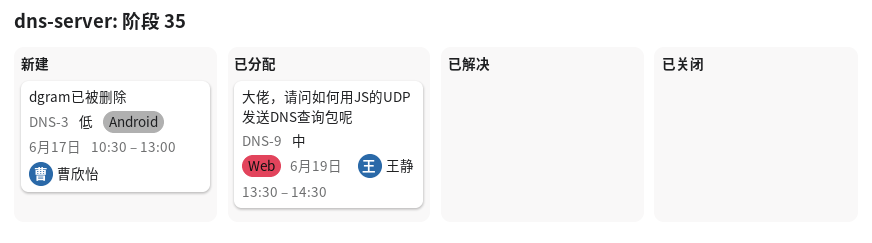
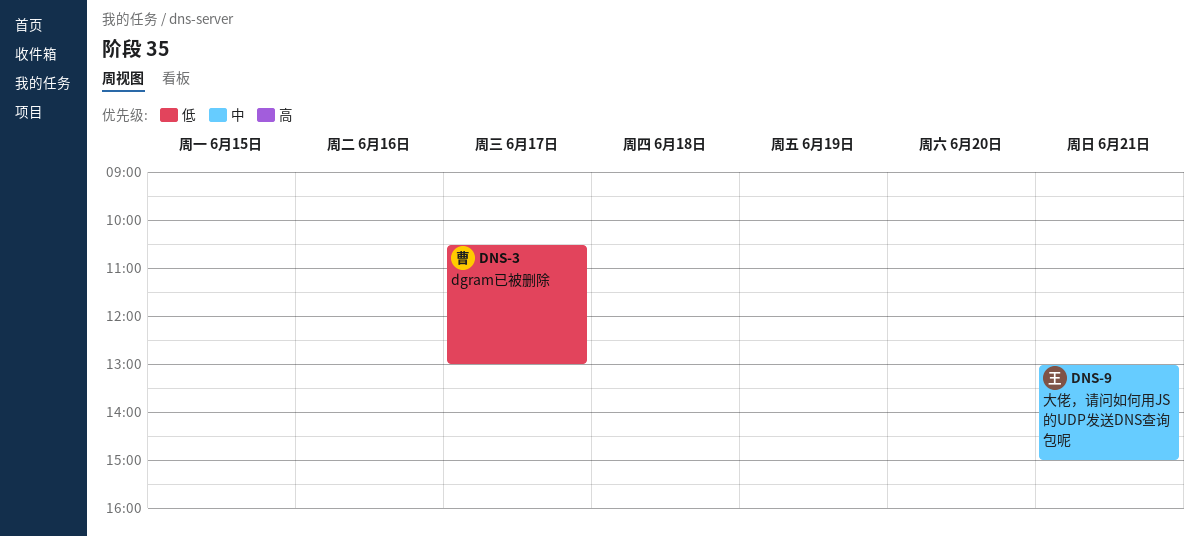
DNS-9, day: Jun 19 -> Jun 21
DNS-9, begins: 13:30 -> 13:00
DNS-9, ends: 14:30 -> 15:00

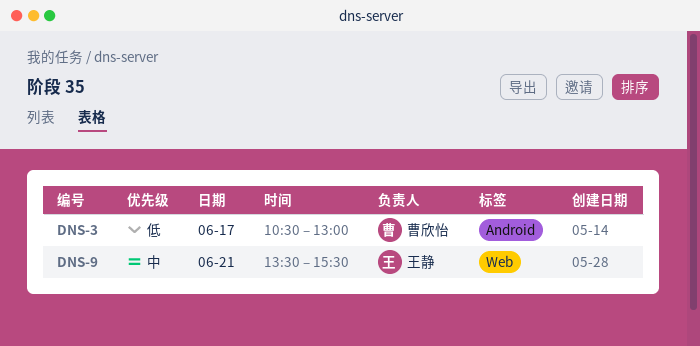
DNS-9, begins: 13:00 -> 13:30
DNS-9, ends: 15:00 -> 15:30

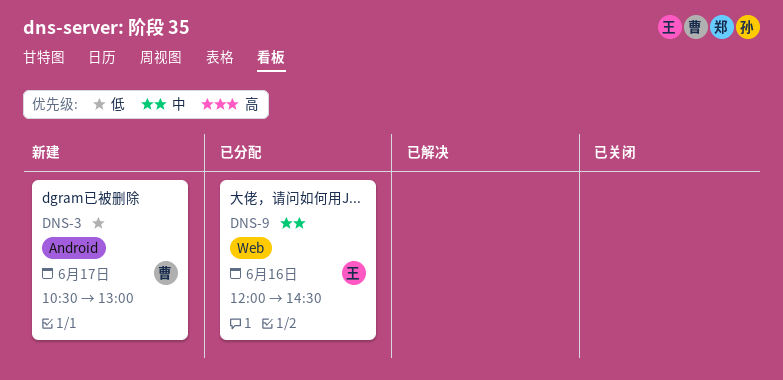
DNS-9, day: Jun 21 -> Jun 16
DNS-9, begins: 13:30 -> 12:00
DNS-9, ends: 15:30 -> 14:30

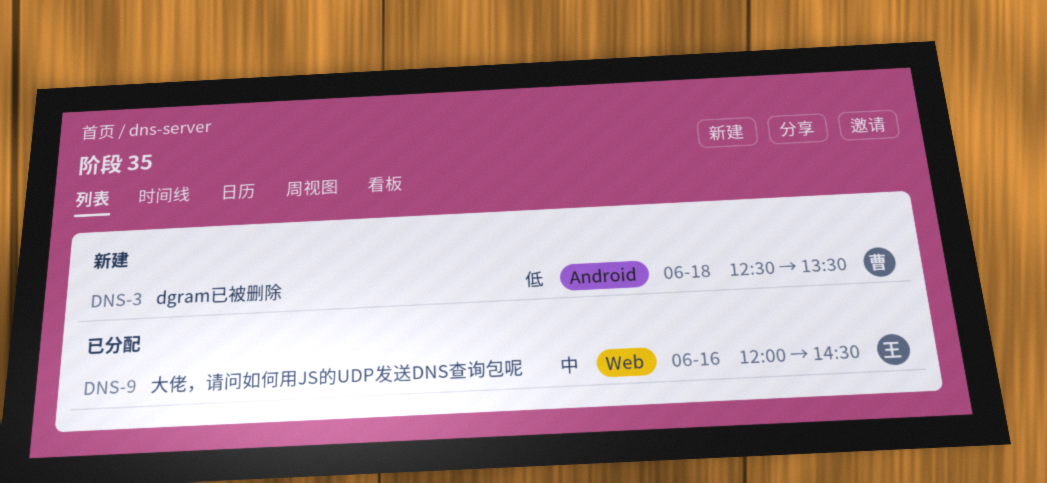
DNS-3, day: Jun 17 -> Jun 18
DNS-3, begins: 10:30 -> 12:30
DNS-3, ends: 13:00 -> 13:30

